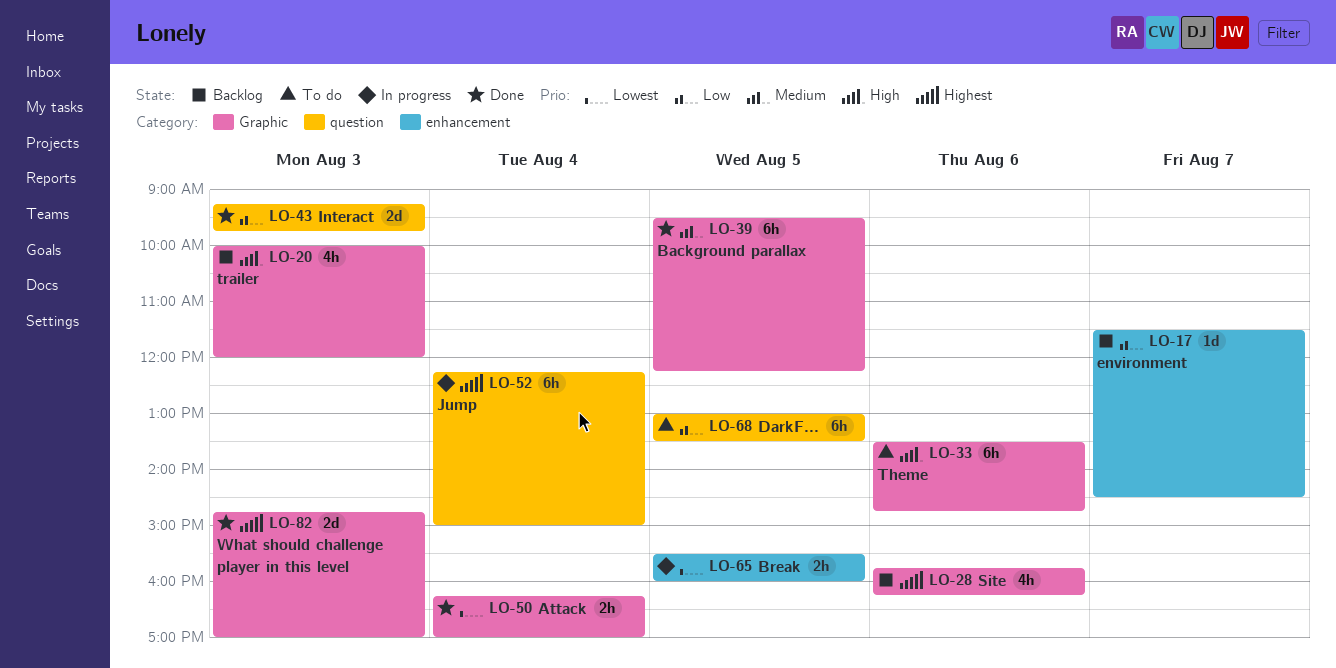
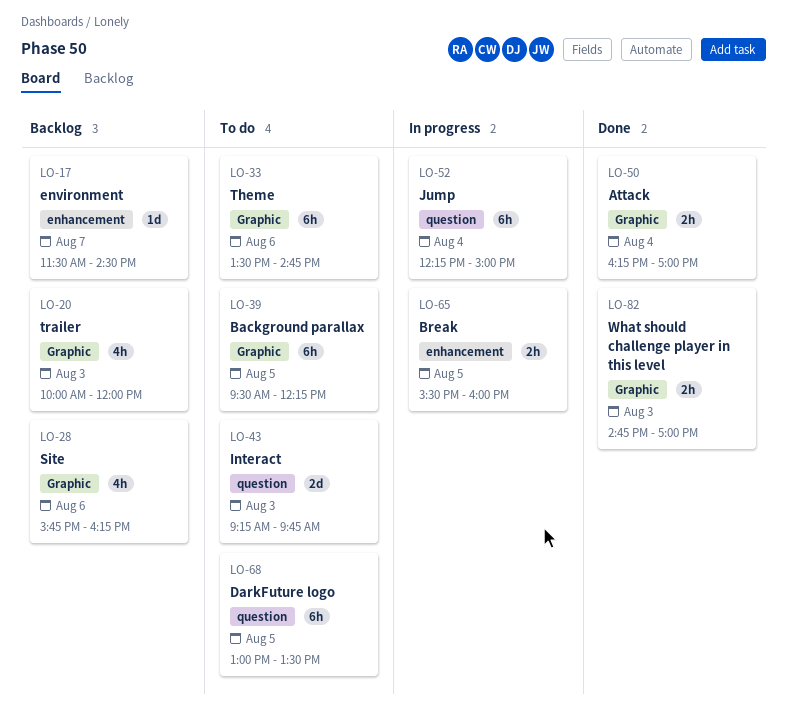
LO-39, status: Done -> To do
LO-43, status: Done -> To do
LO-82, estimate: 2d -> 2h

